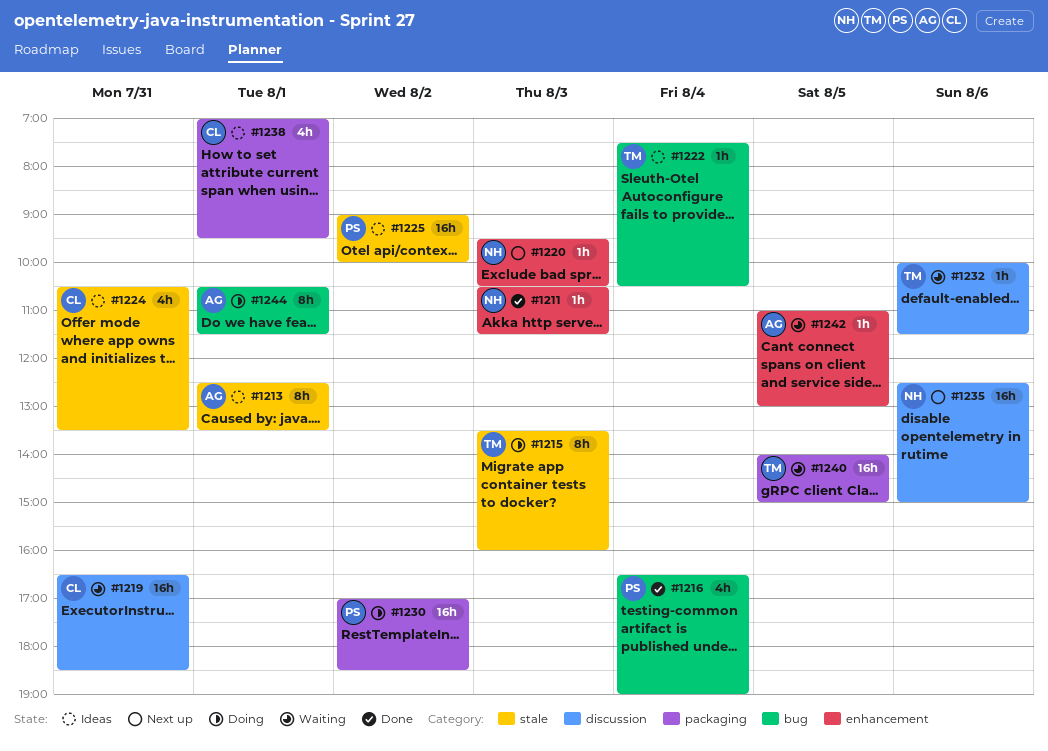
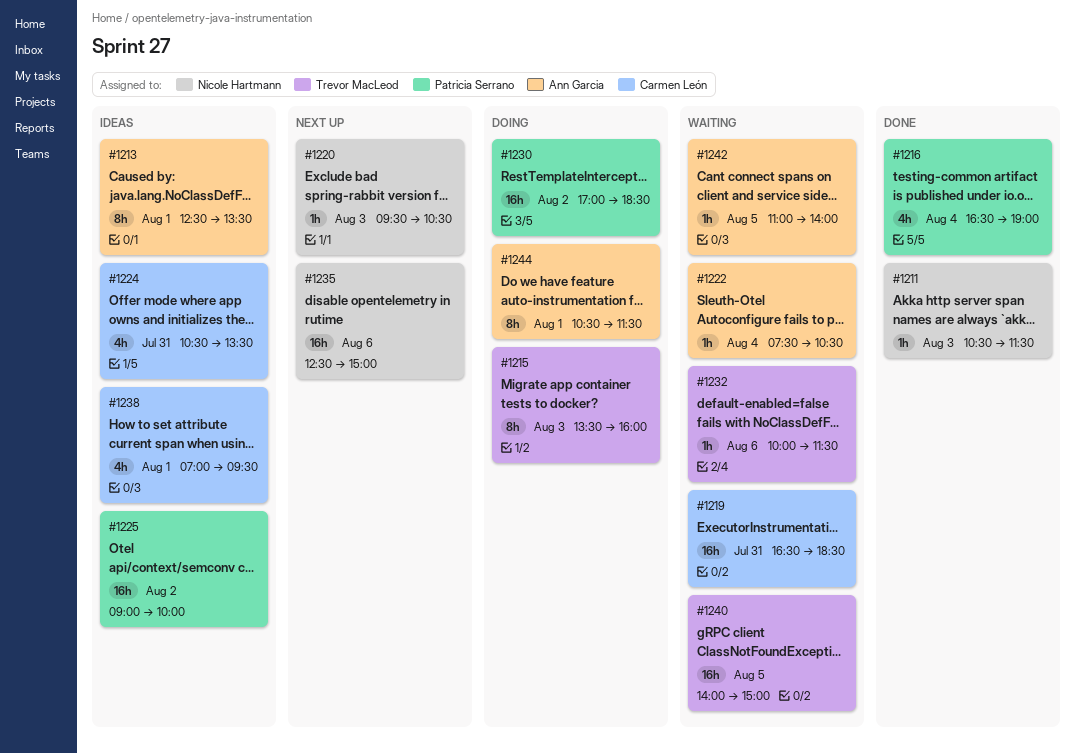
#1222, status: Ideas -> Waiting
#1222, owner: Trevor MacLeod -> Ann Garcia
#1242, ends: 13:00 -> 14:00

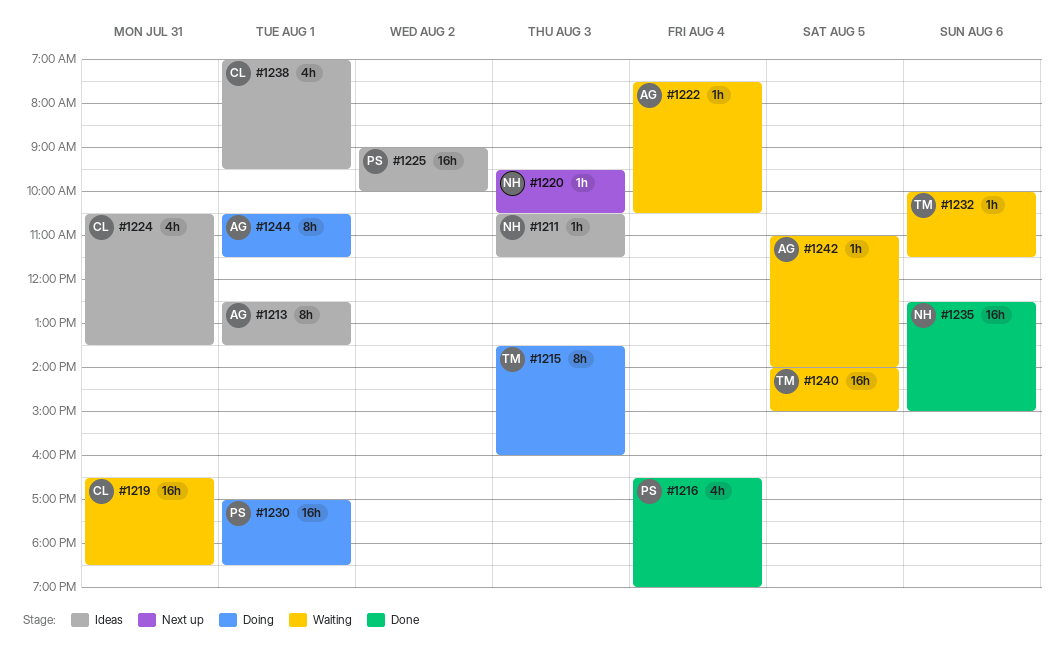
#1211, status: Done -> Ideas
#1230, day: Aug 2 -> Aug 1
#1235, status: Next up -> Done

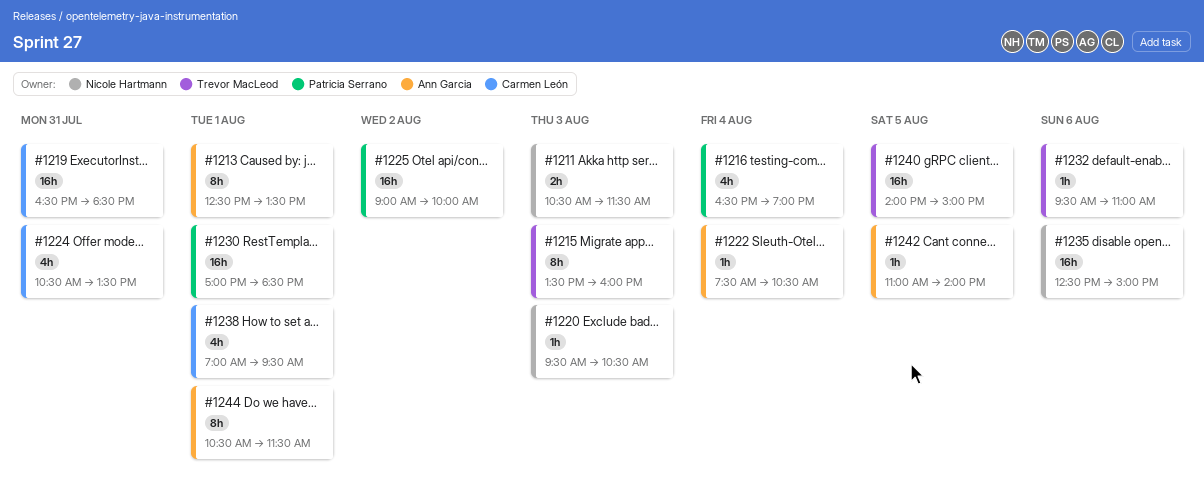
#1211, estimate: 1h -> 2h
#1232, begins: 10:00 -> 09:30
#1232, ends: 11:30 -> 11:00

